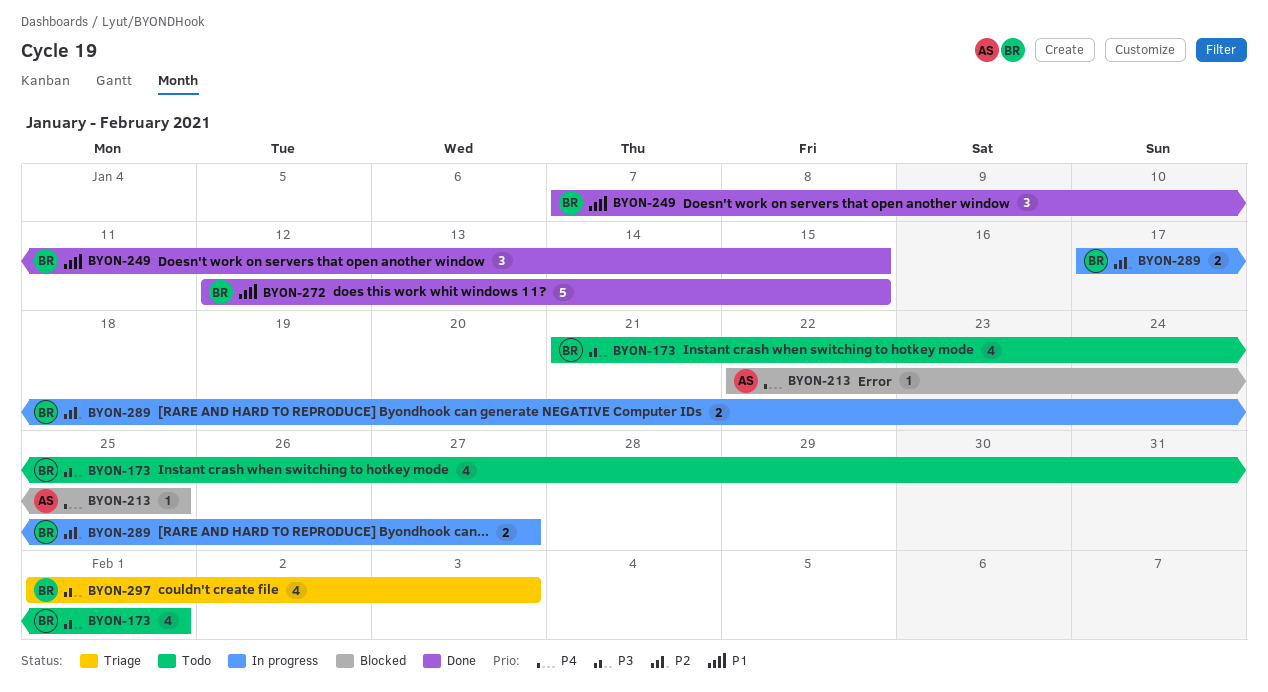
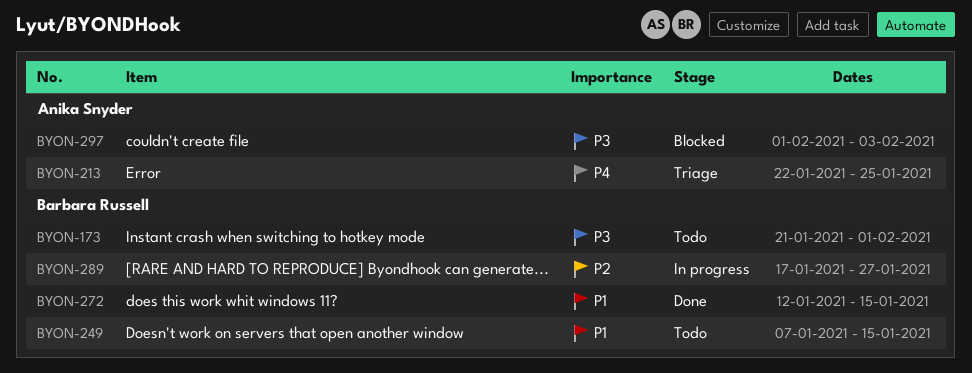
BYON-213, status: Blocked -> Triage
BYON-249, status: Done -> Todo
BYON-297, status: Triage -> Blocked
BYON-297, owner: Barbara Russell -> Anika Snyder

